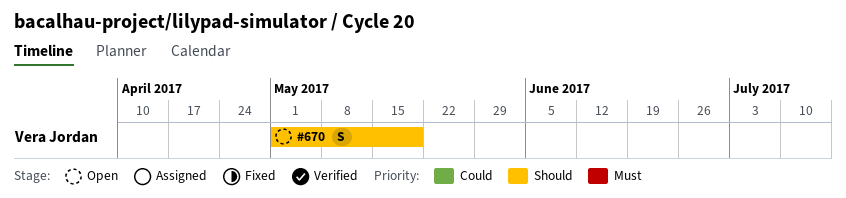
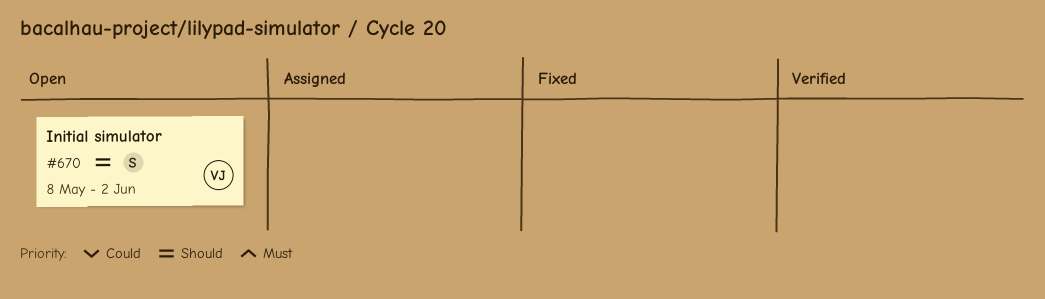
#670, start: May 1 -> May 8
#670, due: May 19 -> Jun 2

